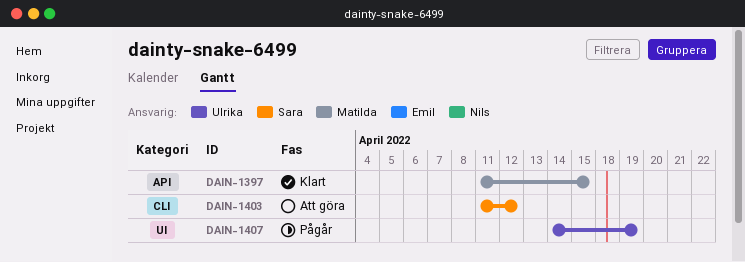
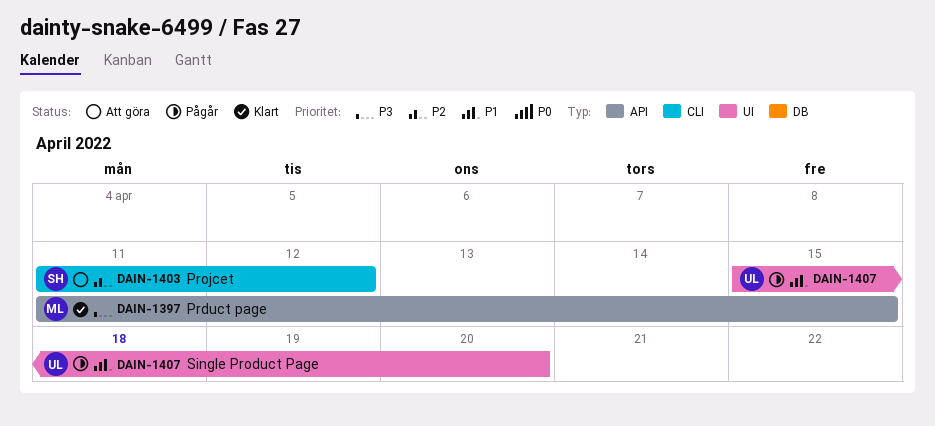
DAIN-1407, start: Apr 14 -> Apr 15
DAIN-1407, due: Apr 19 -> Apr 20

